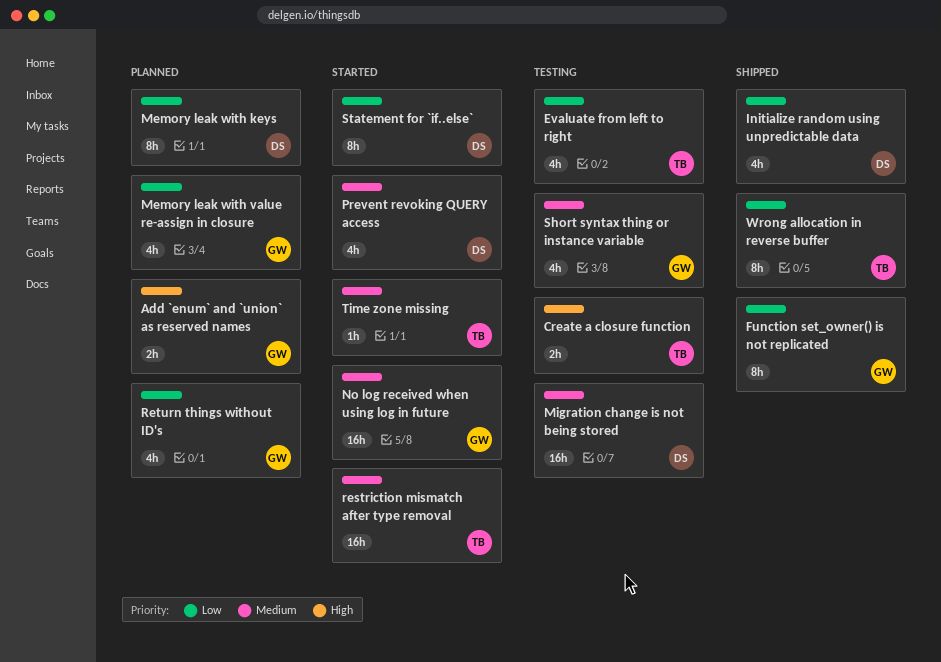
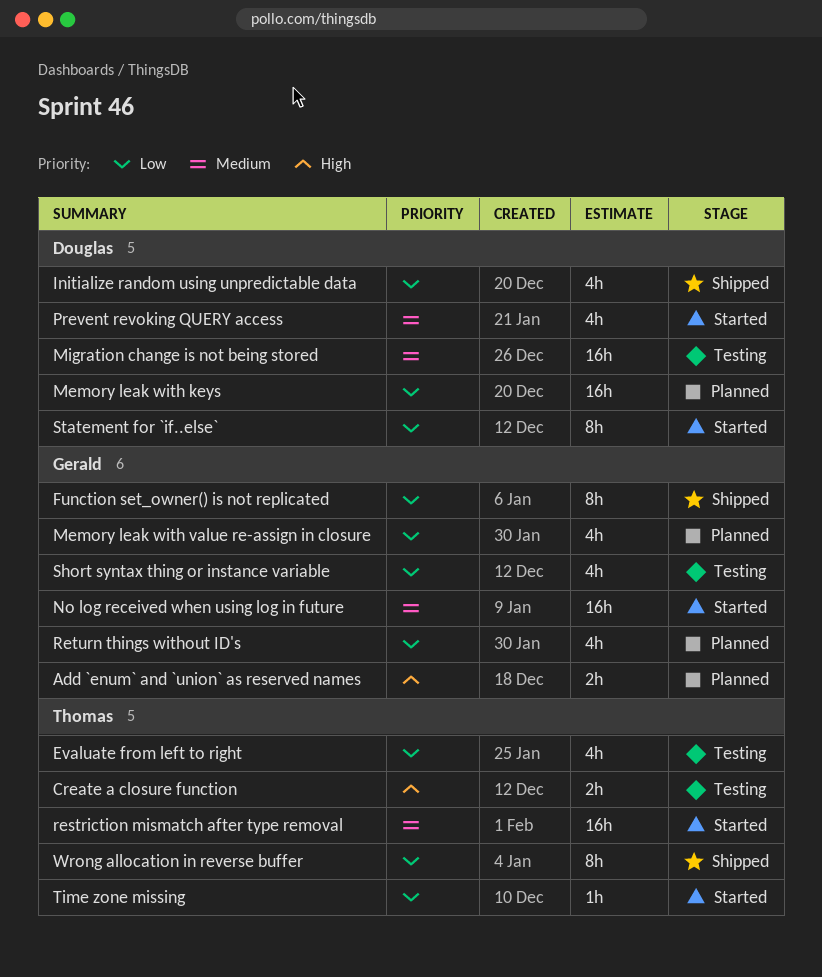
Memory leak with keys, estimate: 8h -> 16h
Short syntax thing or instance variable, priority: Medium -> Low
Time zone missing, priority: Medium -> Low

